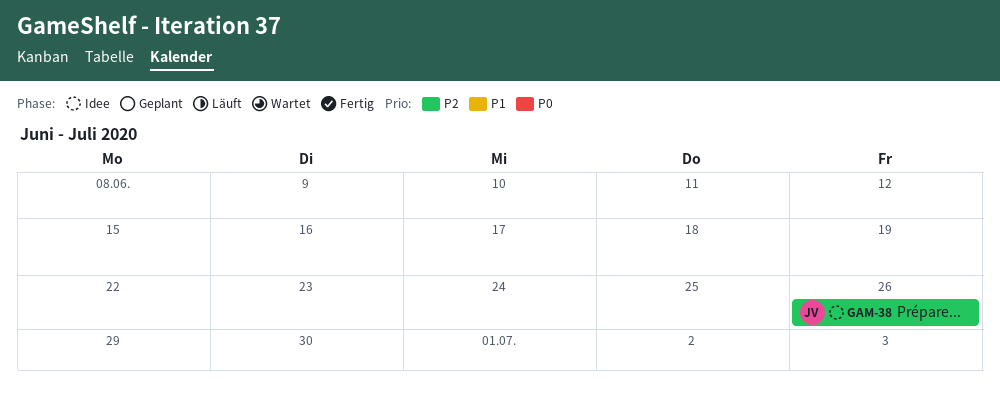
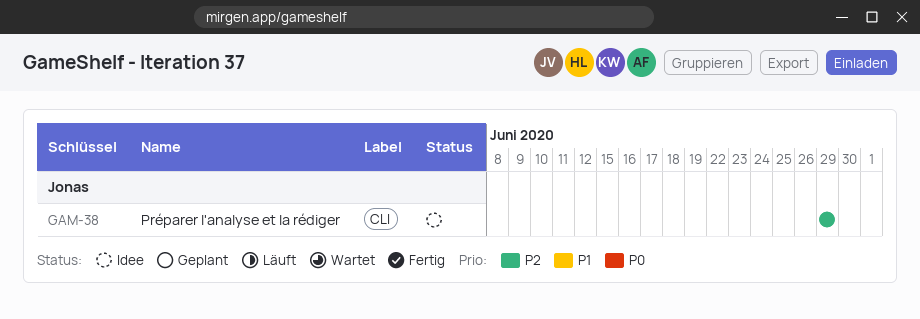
GAM-38, start: Jun 26 -> Jun 29
GAM-38, due: Jun 26 -> Jun 29

